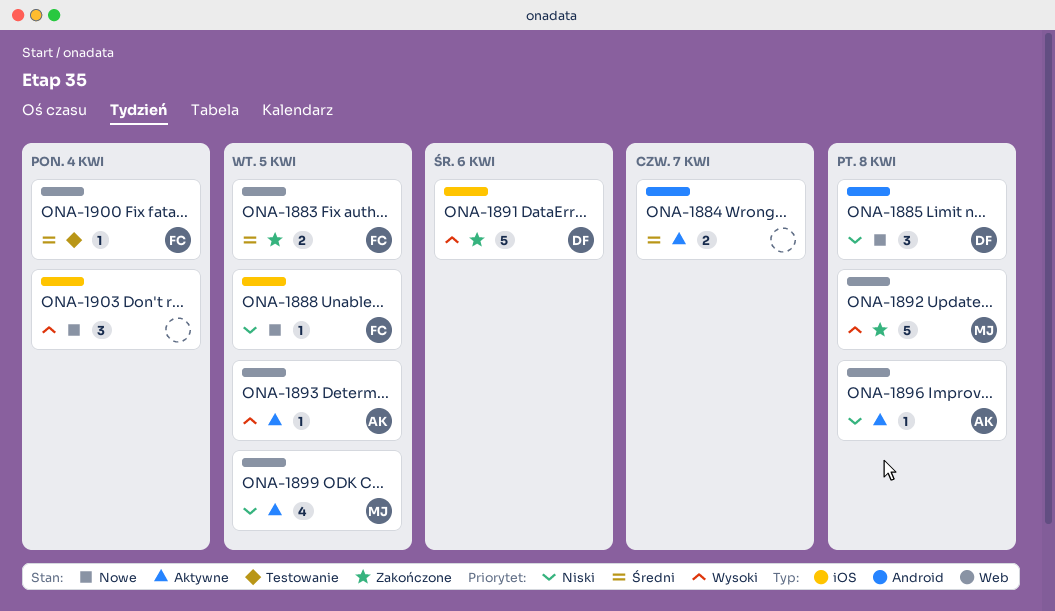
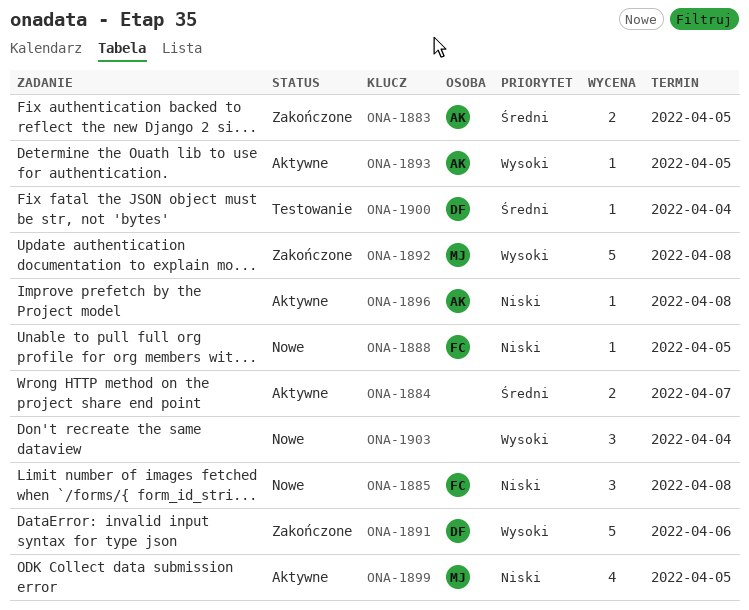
ONA-1883, owner: FC -> AK
ONA-1885, owner: DF -> FC
ONA-1900, owner: FC -> DF

